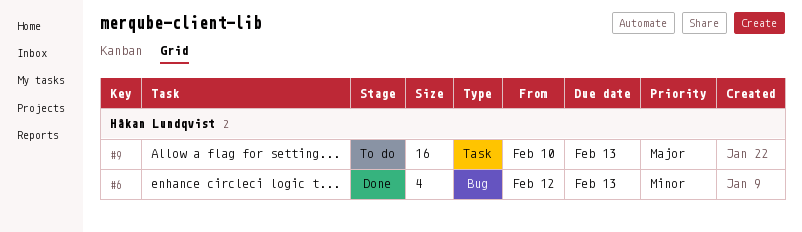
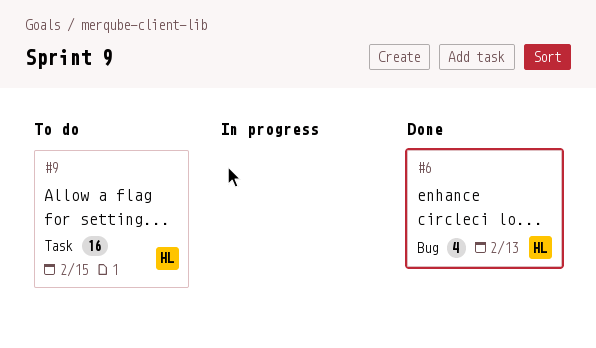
#9, due: Feb 13 -> Feb 15

